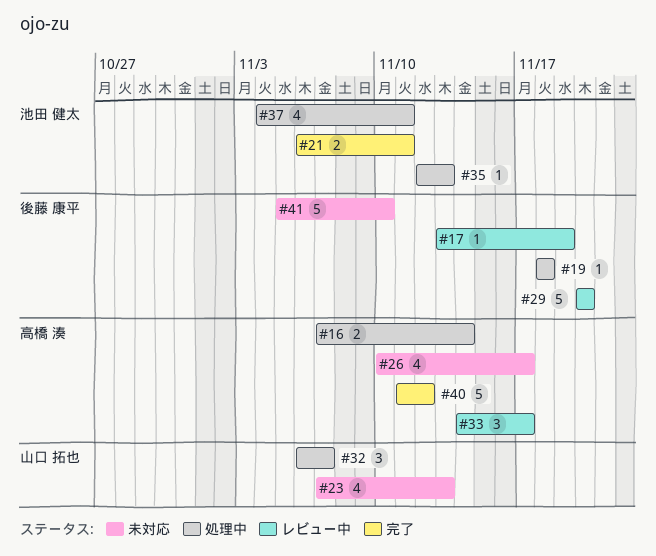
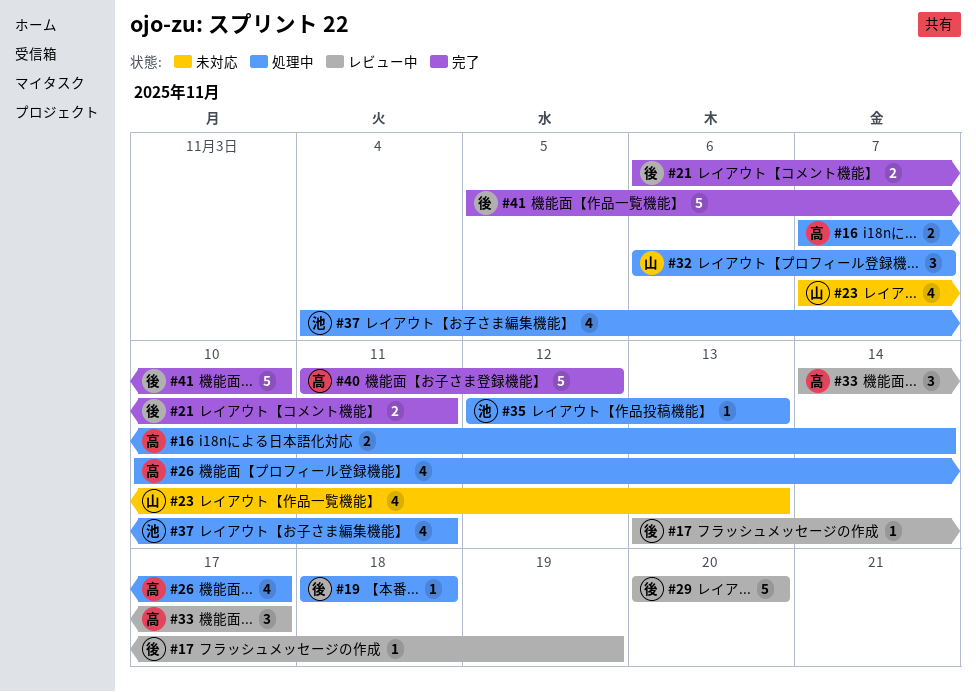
#21, owner: 池田 健太 -> 後藤 康平
#26, status: 未対応 -> 処理中
#41, status: 未対応 -> 完了

